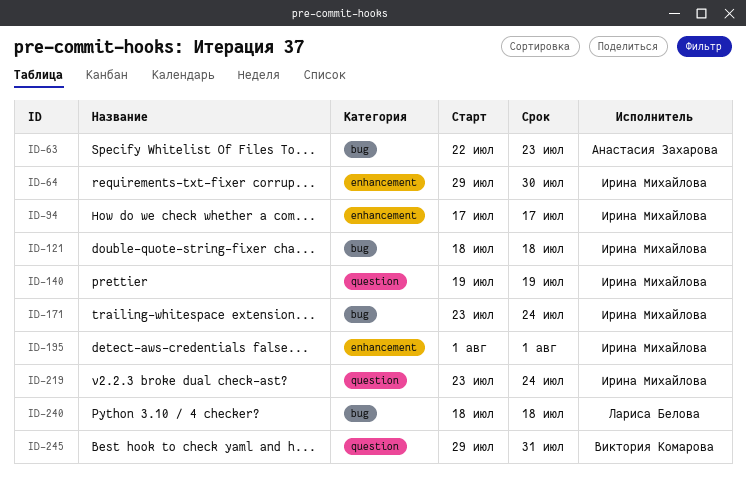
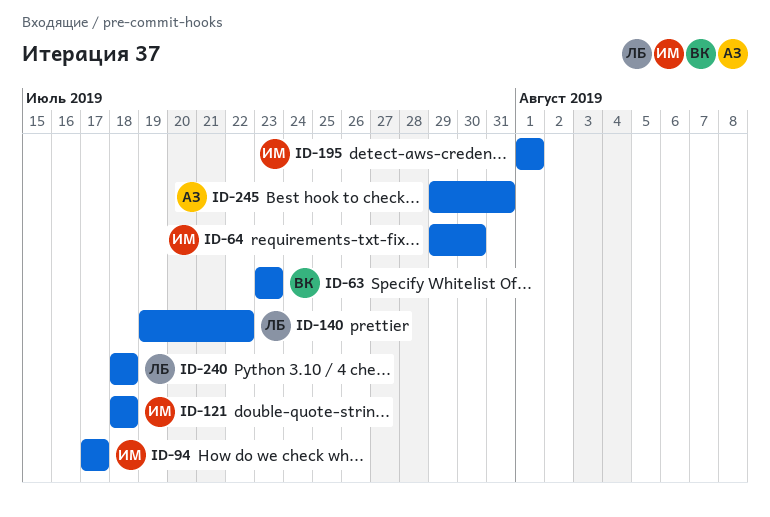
ID-63, owner: Анастасия Захарова -> Виктория Комарова
ID-63, start: Jul 22 -> Jul 23
ID-140, owner: Ирина Михайлова -> Лариса Белова
ID-140, due: Jul 19 -> Jul 22
ID-171: present -> none
ID-219: present -> none
ID-245, owner: Виктория Комарова -> Анастасия Захарова

